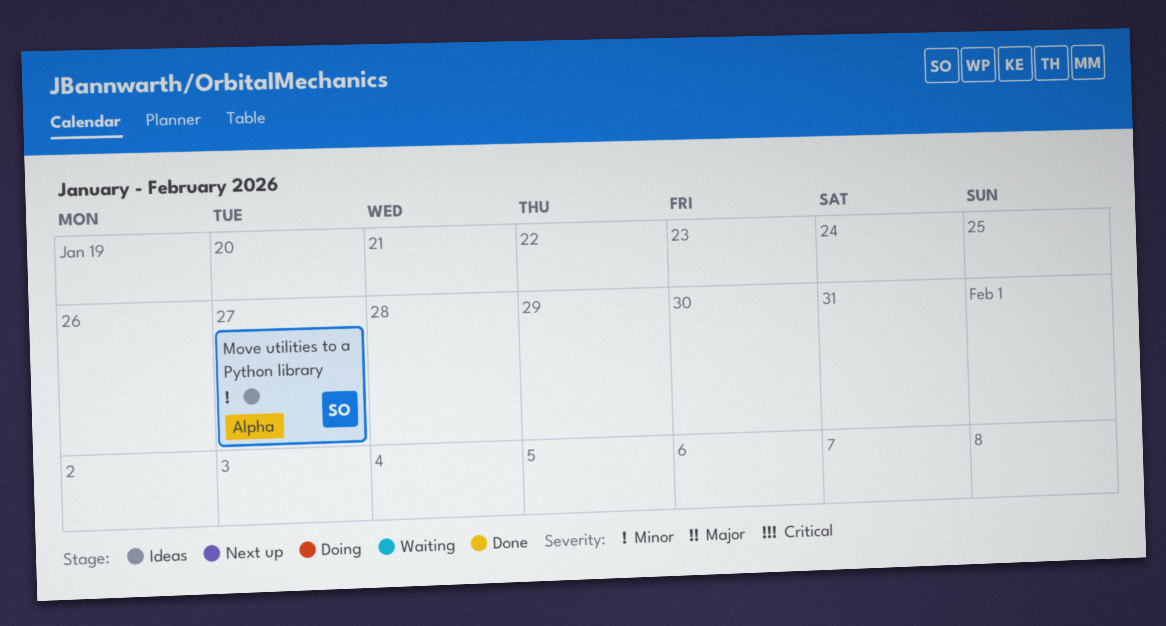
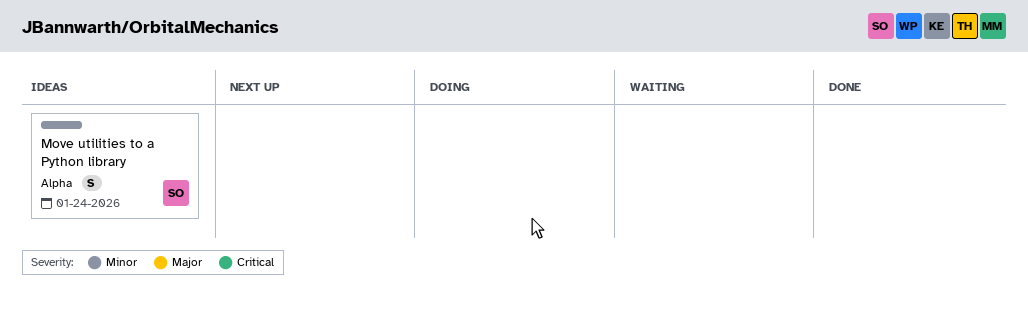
Move utilities to a Python library, due: Jan 27 -> Jan 24

